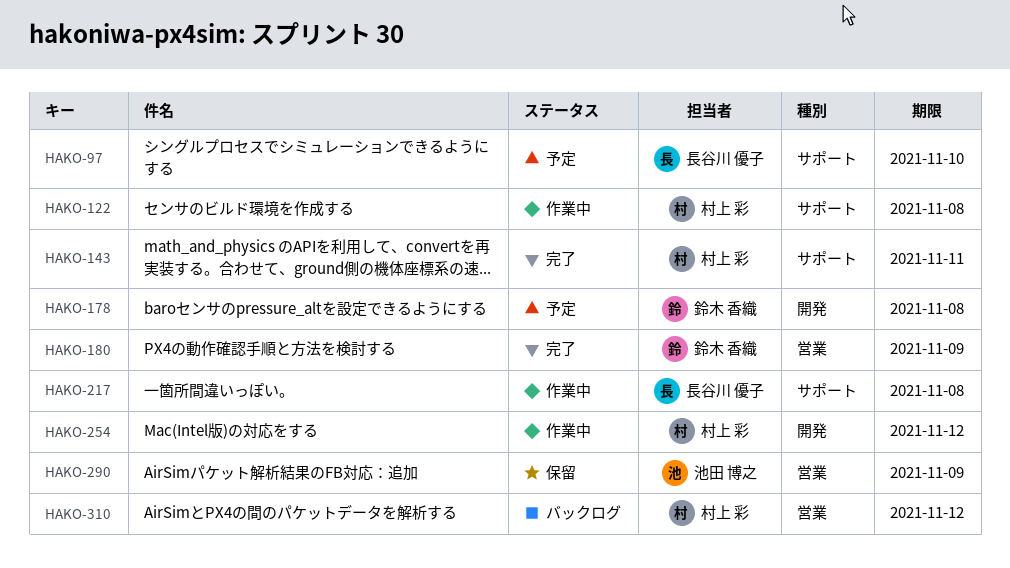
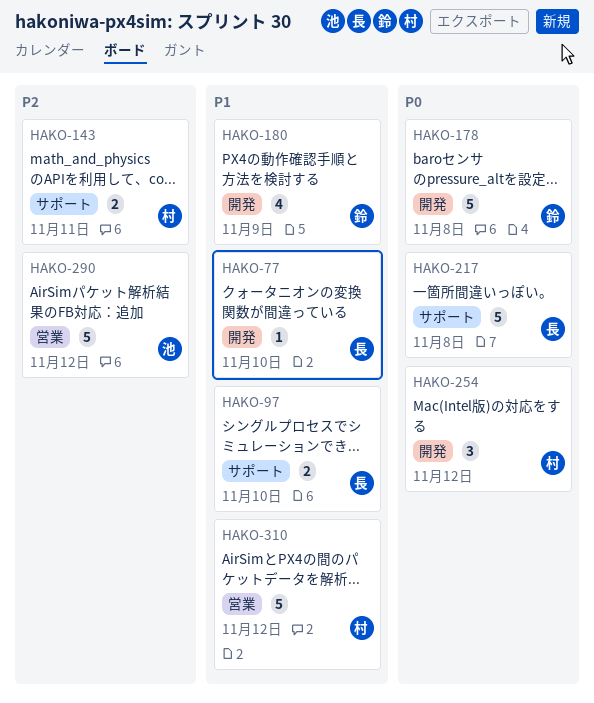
HAKO-77: none -> present
HAKO-122: present -> none
HAKO-180, label: 営業 -> 開発
HAKO-290, due: Nov 9 -> Nov 12

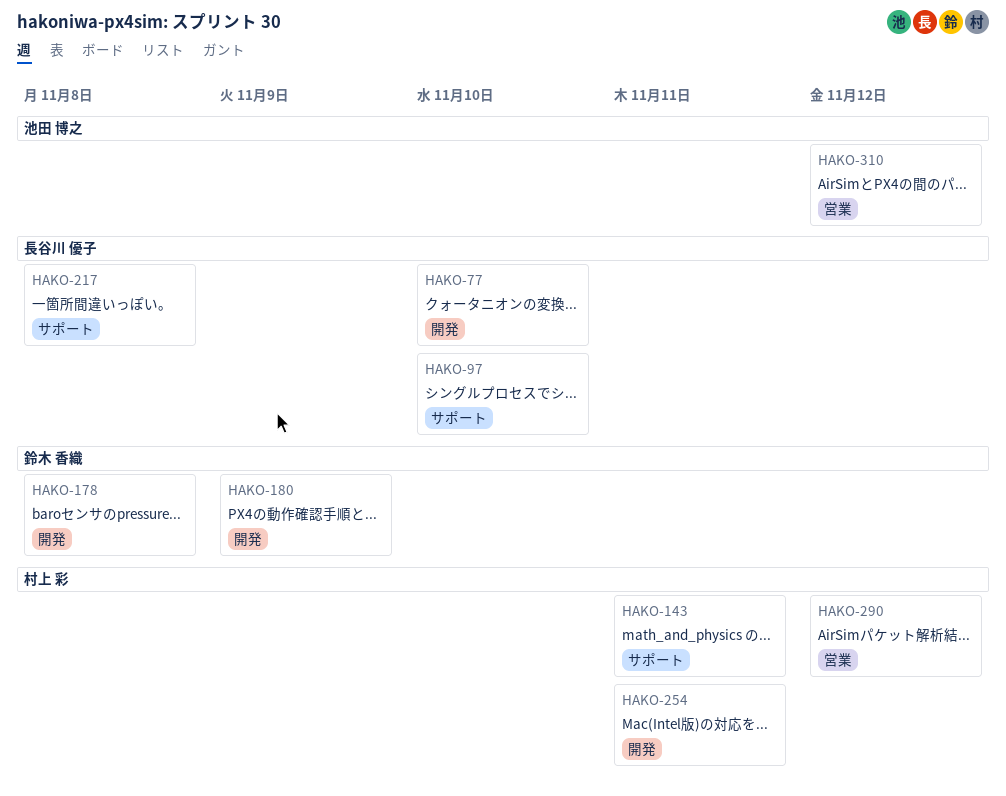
HAKO-254, due: Nov 12 -> Nov 11
HAKO-290, owner: 池田 博之 -> 村上 彩
HAKO-310, owner: 村上 彩 -> 池田 博之

